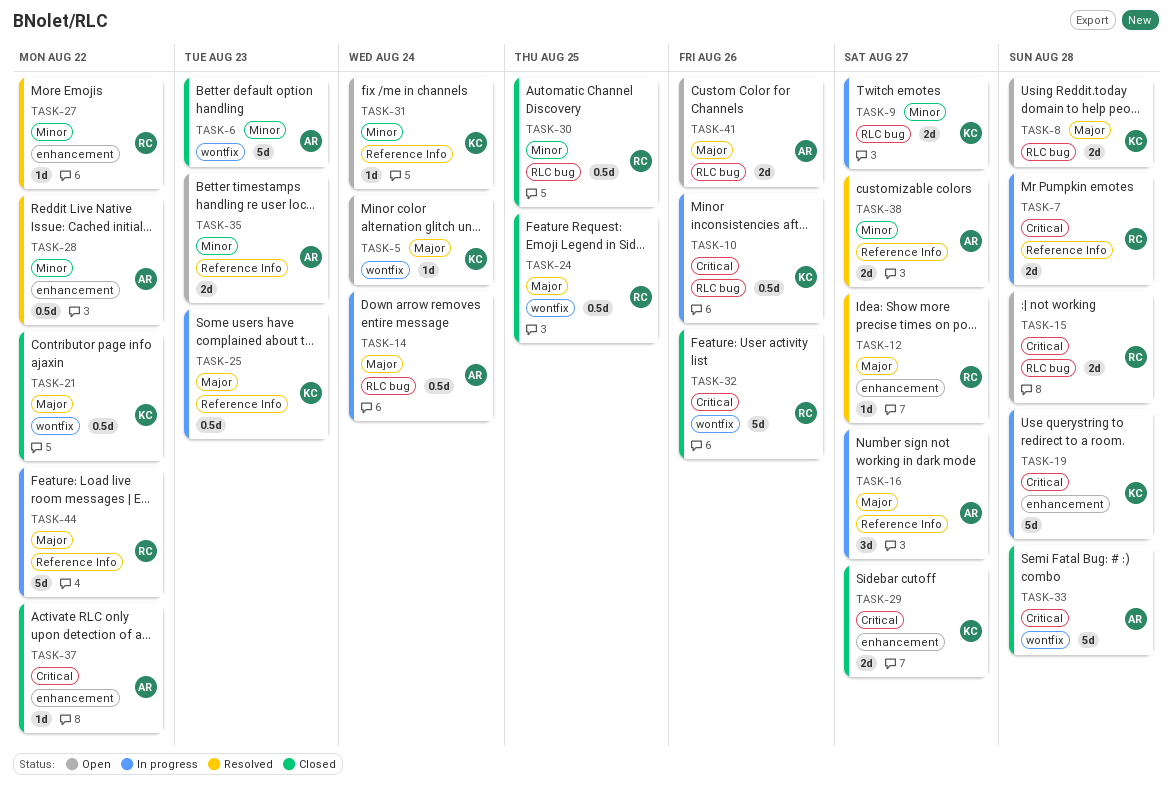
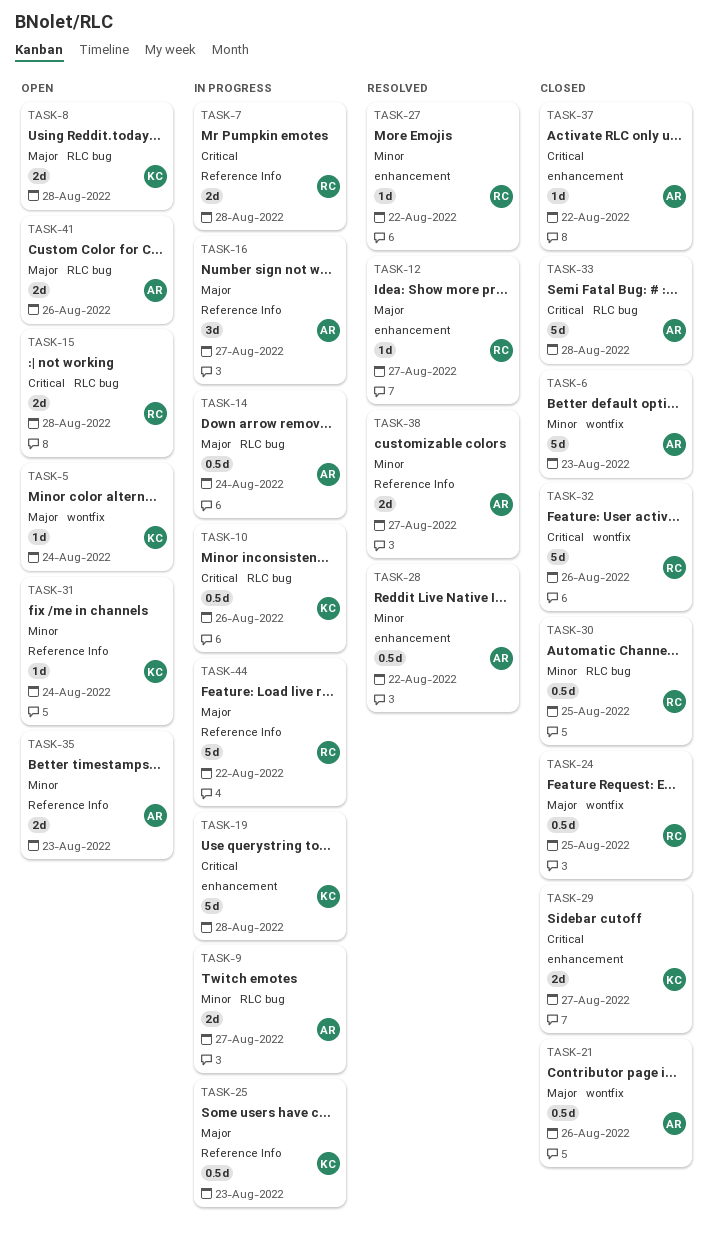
TASK-9, owner: KC -> AR
TASK-21, owner: KC -> AR
TASK-21, due: Aug 22 -> Aug 26
TASK-33, label: wontfix -> RLC bug

